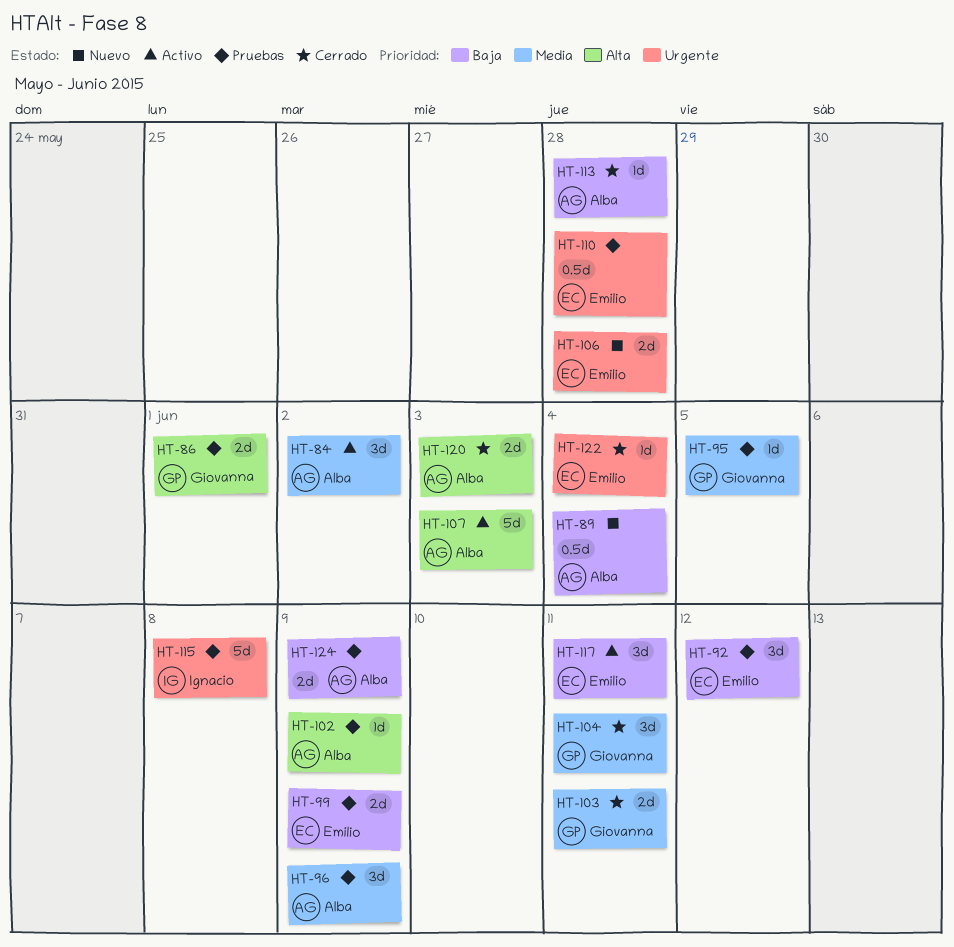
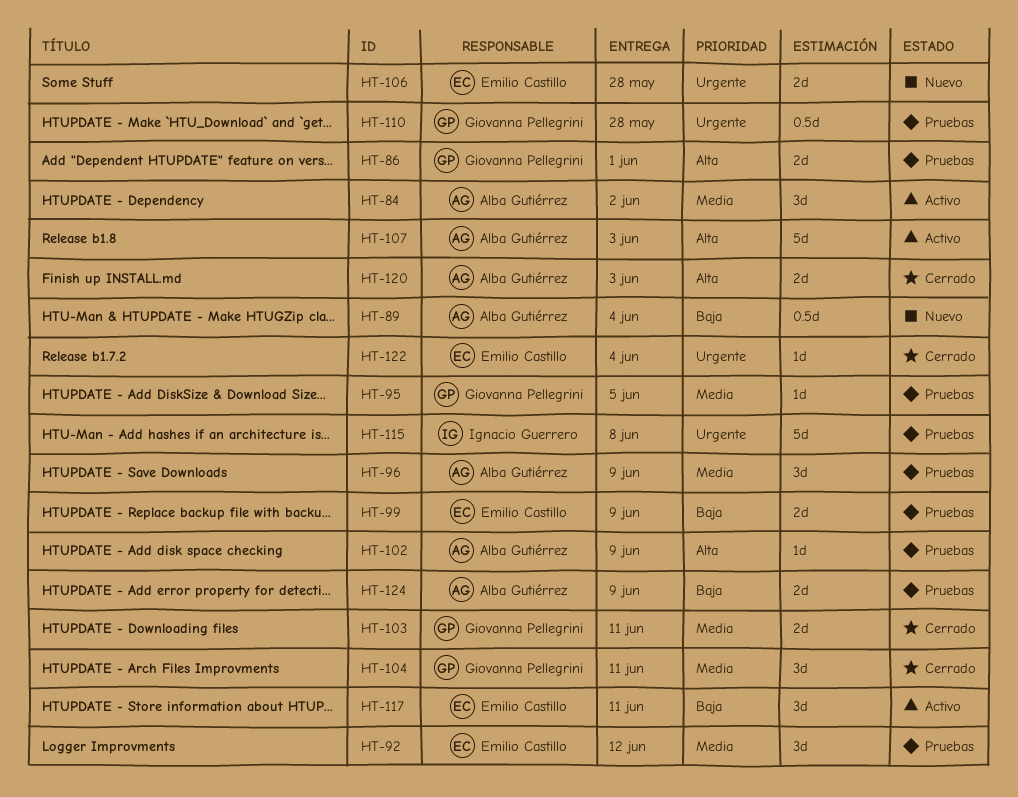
HT-92, priority: Baja -> Media
HT-110, owner: Emilio Castillo -> Giovanna Pellegrini
HT-113: present -> none

